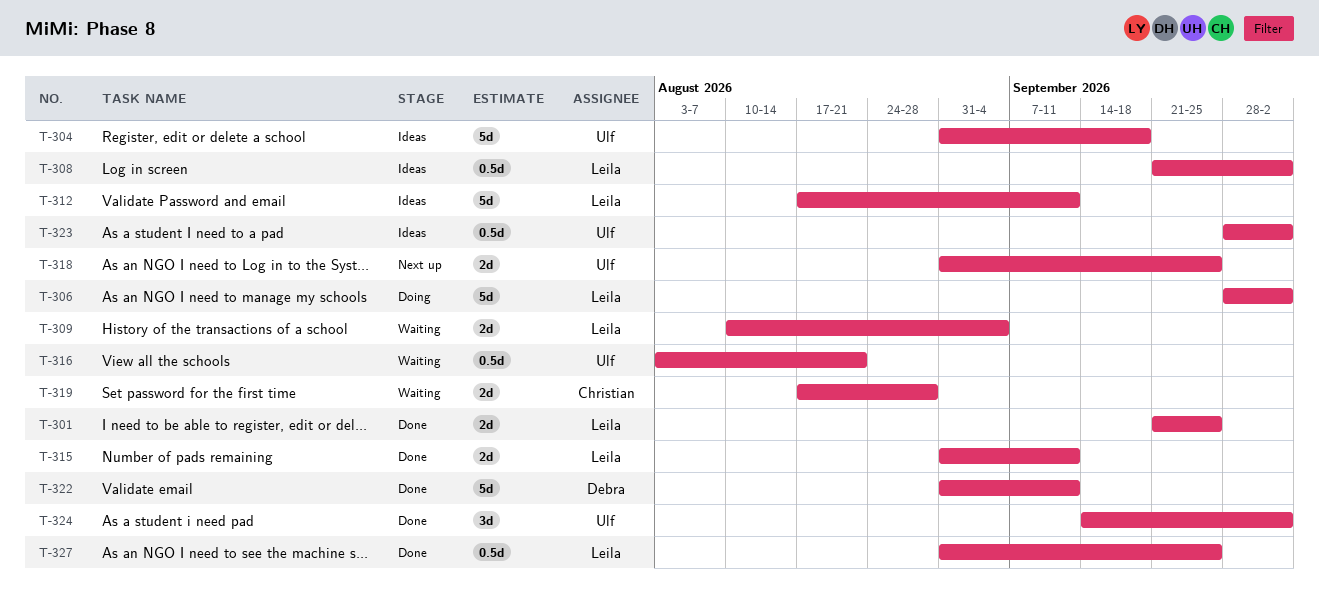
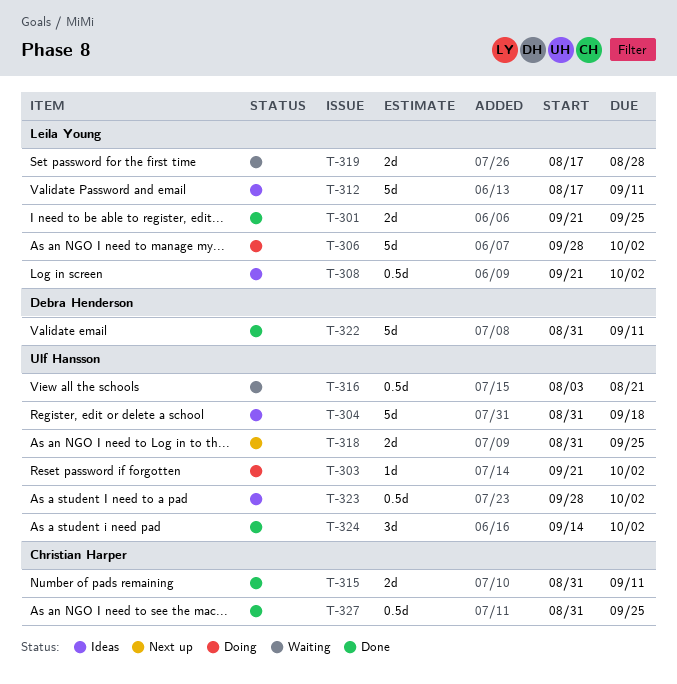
T-303: none -> present
T-309: present -> none
T-315, owner: Leila Young -> Christian Harper
T-319, owner: Christian Harper -> Leila Young
T-327, owner: Leila Young -> Christian Harper

